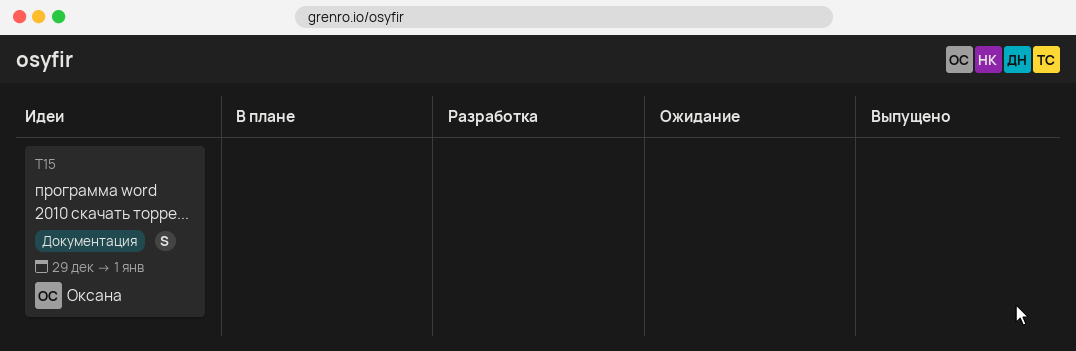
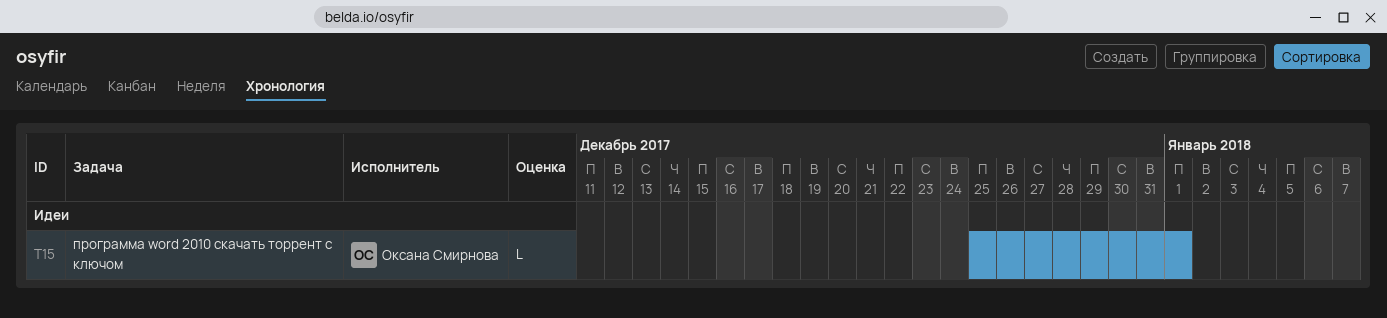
T15, estimate: S -> L
T15, start: Dec 29 -> Dec 25

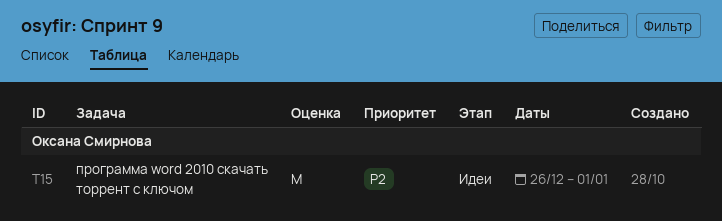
T15, estimate: L -> M
T15, start: Dec 25 -> Dec 26

